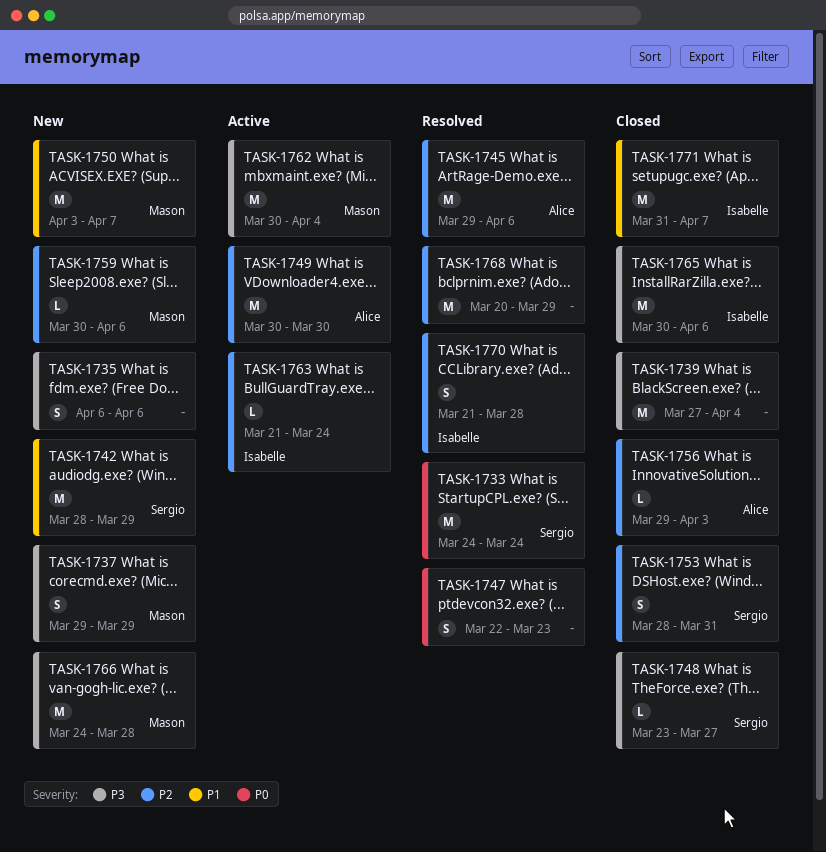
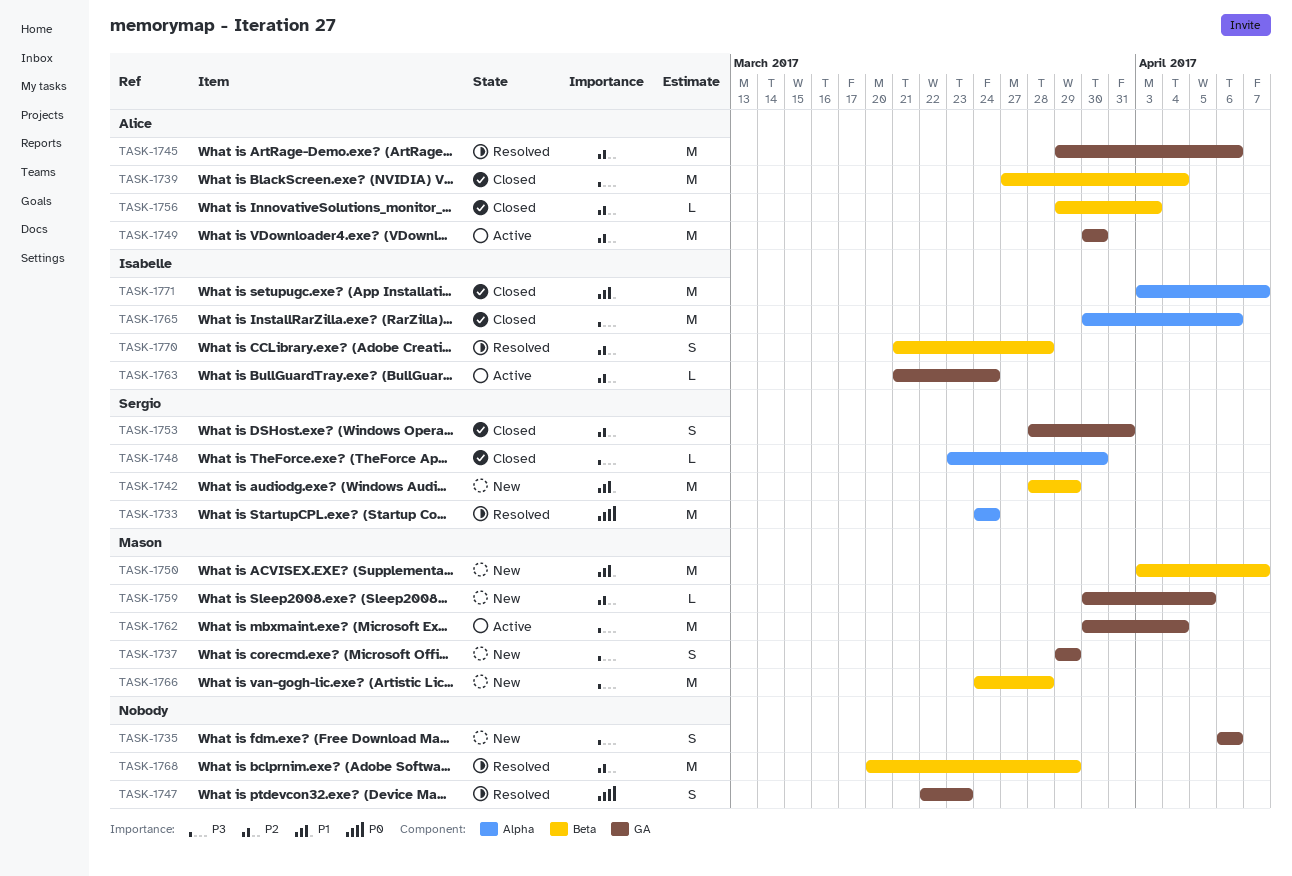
TASK-1739, owner: none -> Alice
TASK-1748, due: Mar 27 -> Mar 30
TASK-1759, due: Apr 6 -> Apr 5
TASK-1771, start: Mar 31 -> Apr 3

